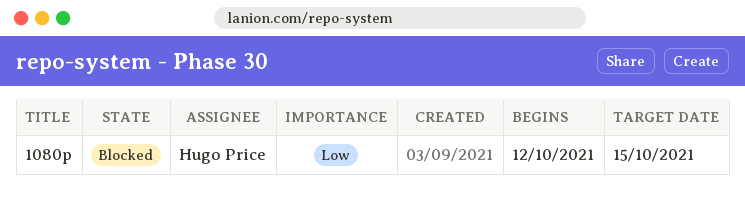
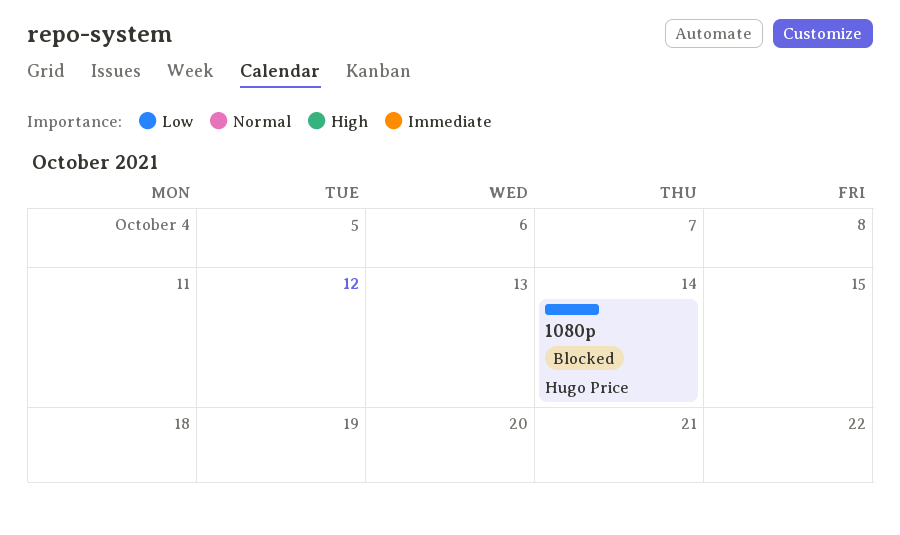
1080p, due: Oct 15 -> Oct 14

